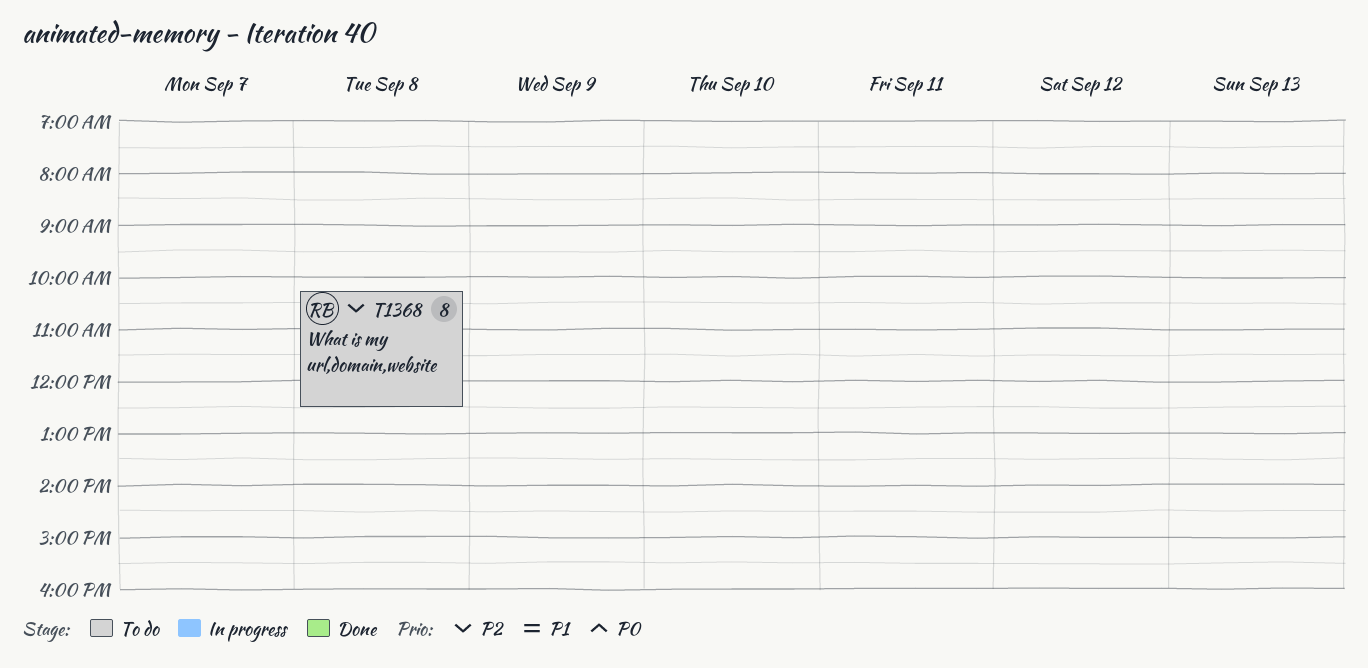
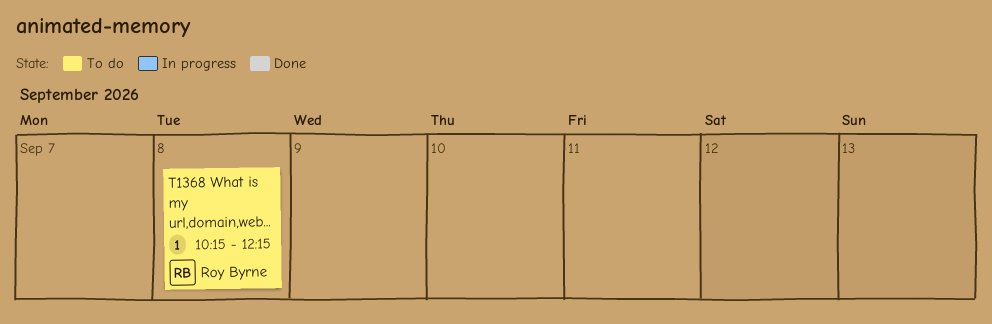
T1368, estimate: 8 -> 1
T1368, ends: 12:30 -> 12:15

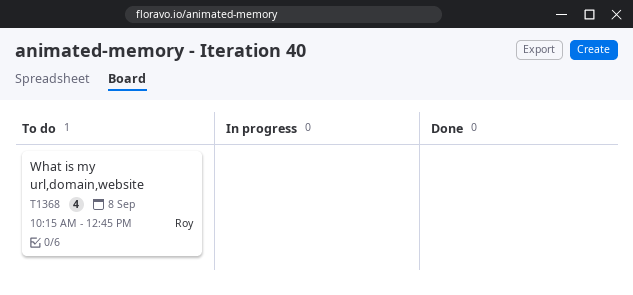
T1368, estimate: 1 -> 4
T1368, ends: 12:15 -> 12:45

